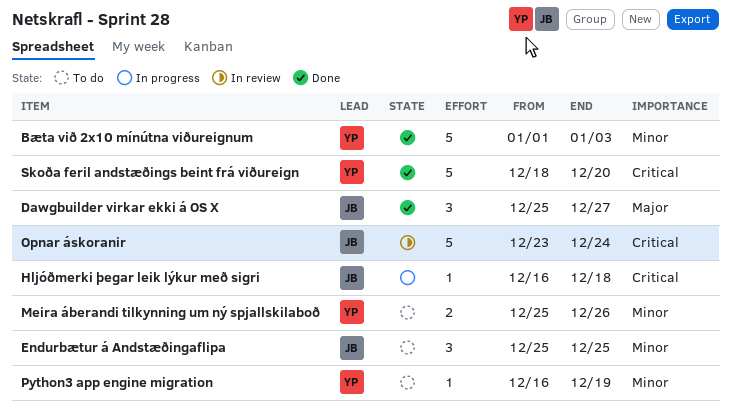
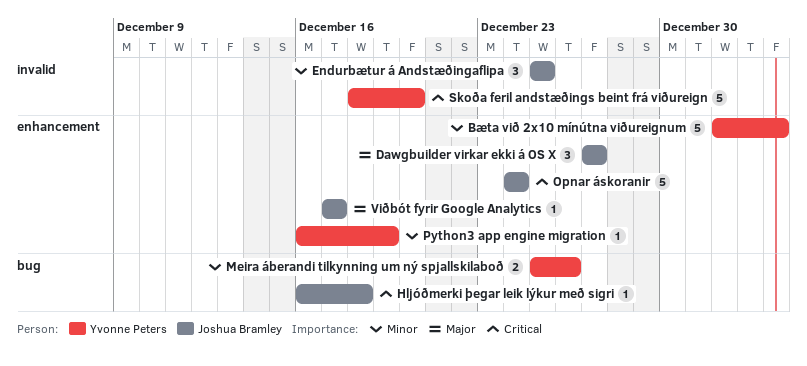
Dawgbuilder virkar ekki á OS X, start: Dec 25 -> Dec 27
Opnar áskoranir, start: Dec 23 -> Dec 24
Viðbót fyrir Google Analytics: none -> present

